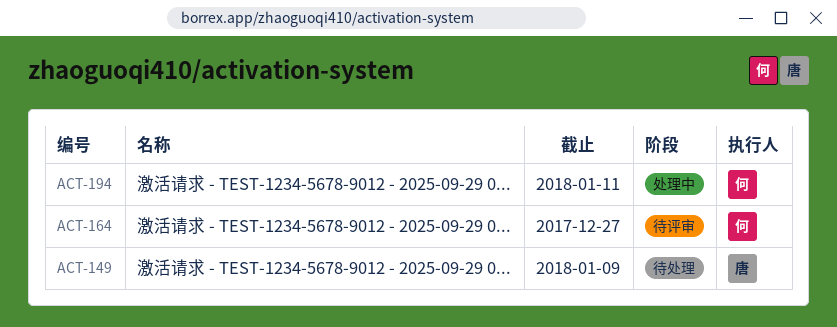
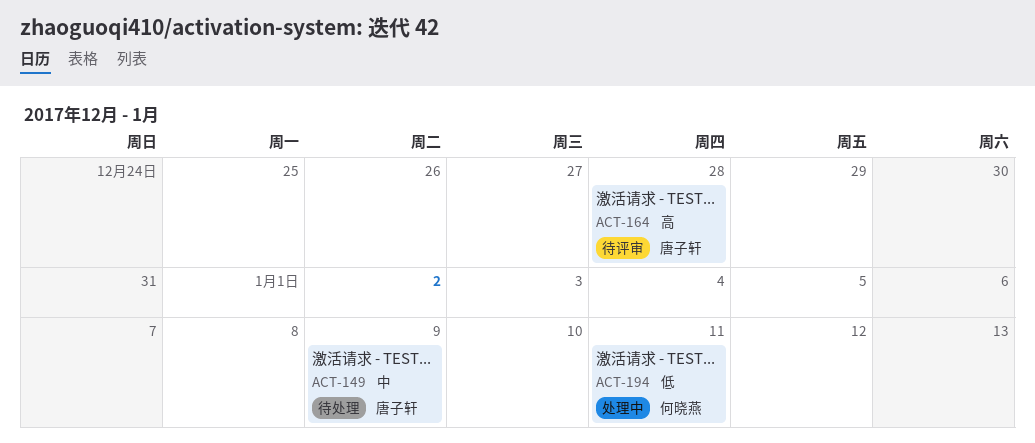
ACT-164, owner: 何晓燕 -> 唐子轩
ACT-164, due: Dec 27 -> Dec 28

